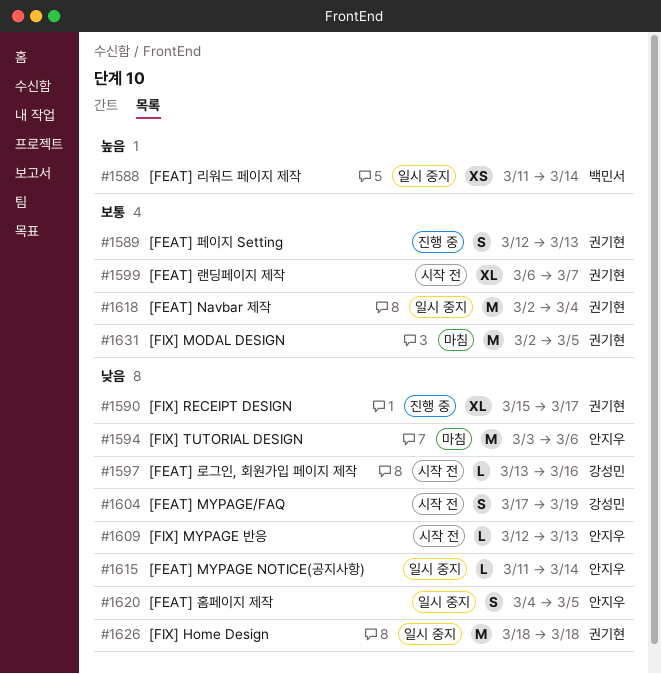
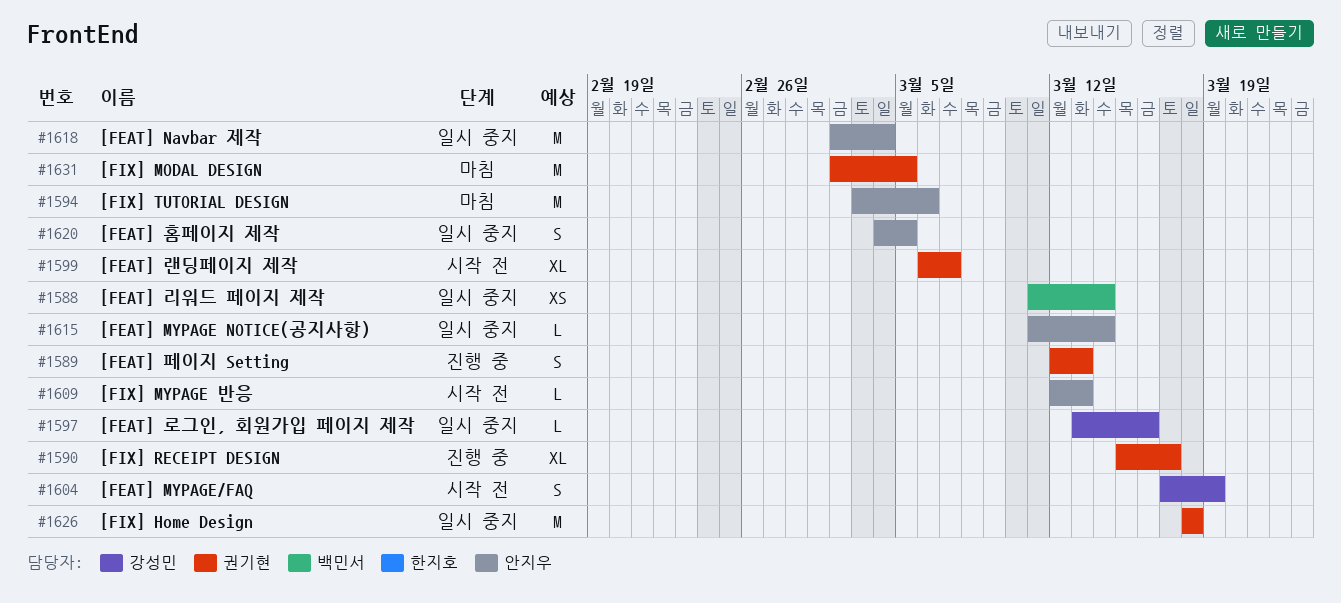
#1597, status: 시작 전 -> 일시 중지
#1618, owner: 권기현 -> 안지우

